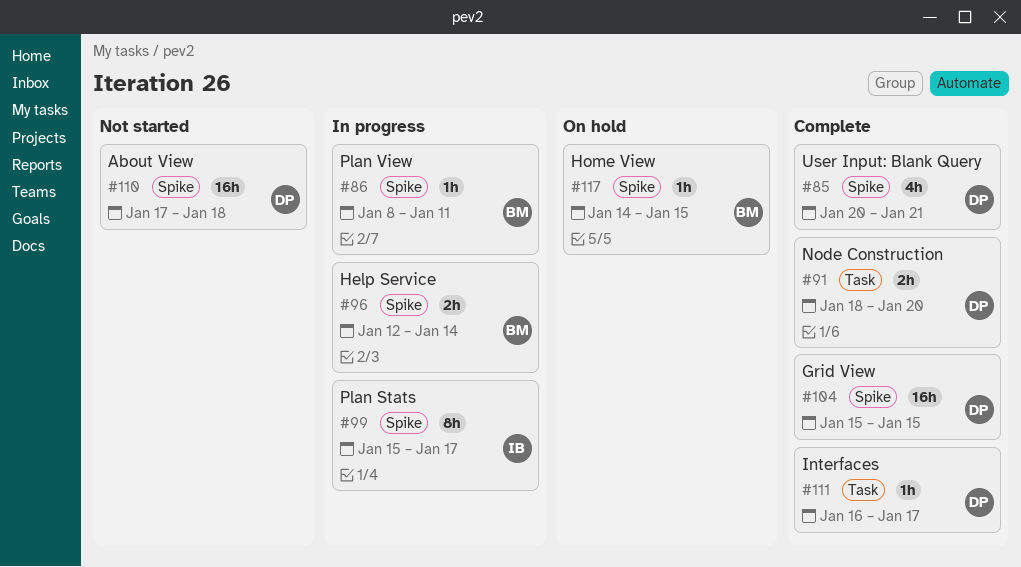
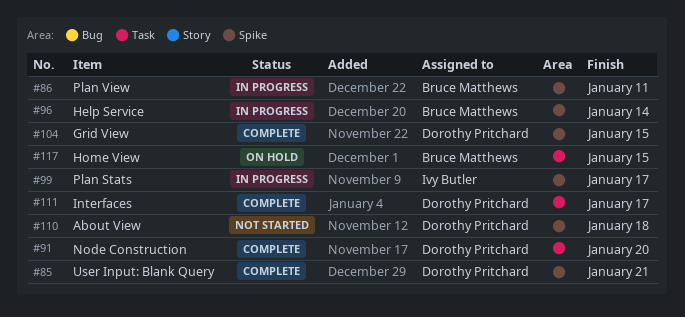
#117, label: Spike -> Task

